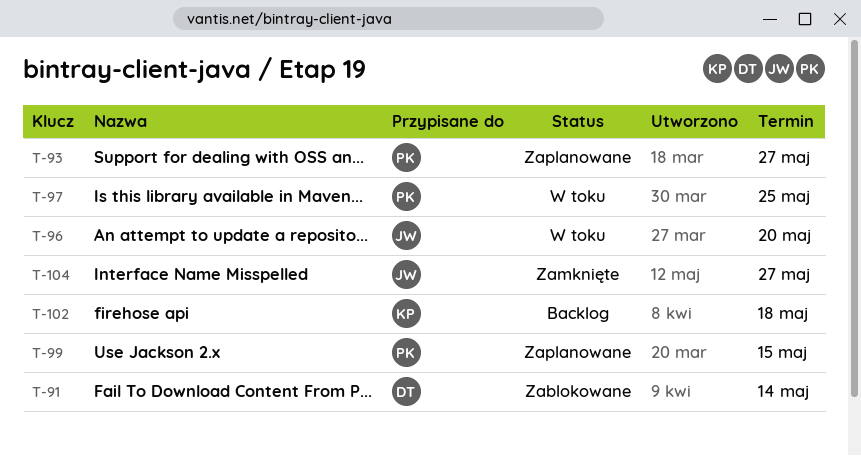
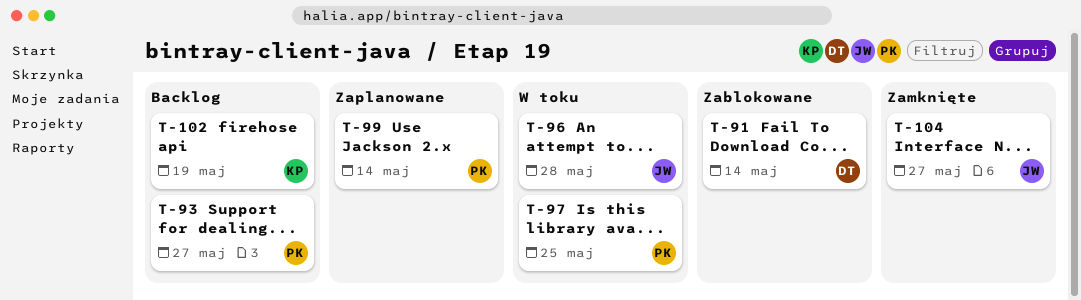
T-93, status: Zaplanowane -> Backlog
T-96, due: May 20 -> May 28
T-99, due: May 15 -> May 14
T-102, due: May 18 -> May 19

